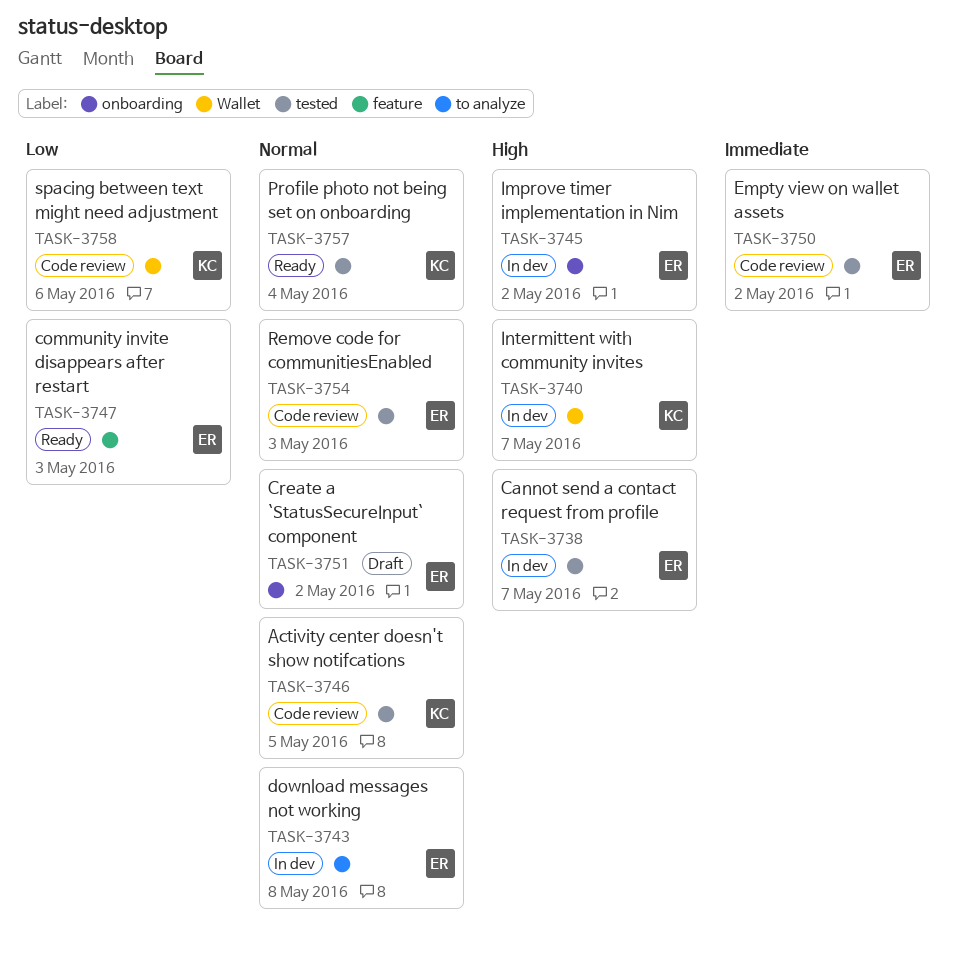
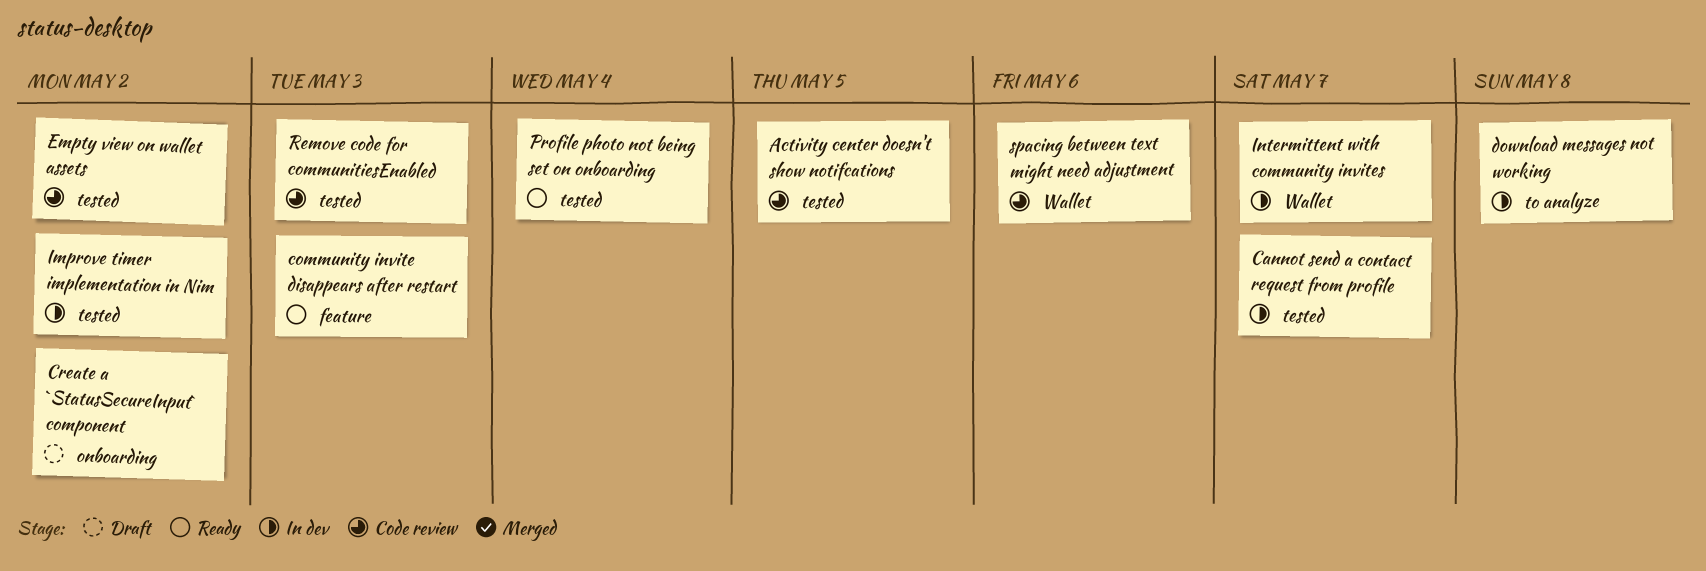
Improve timer implementation in Nim, label: onboarding -> tested

